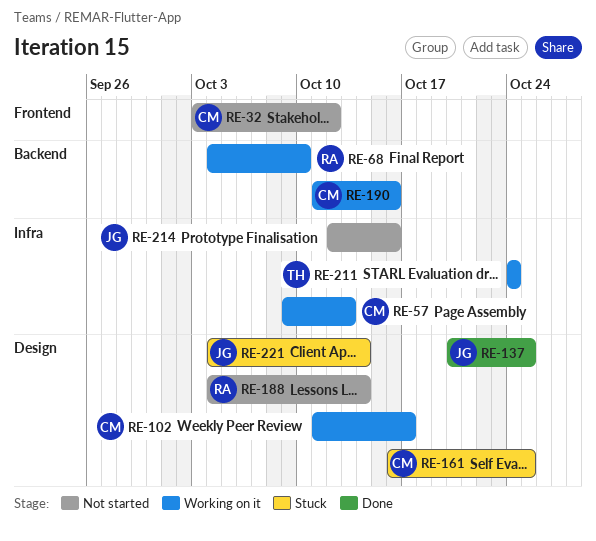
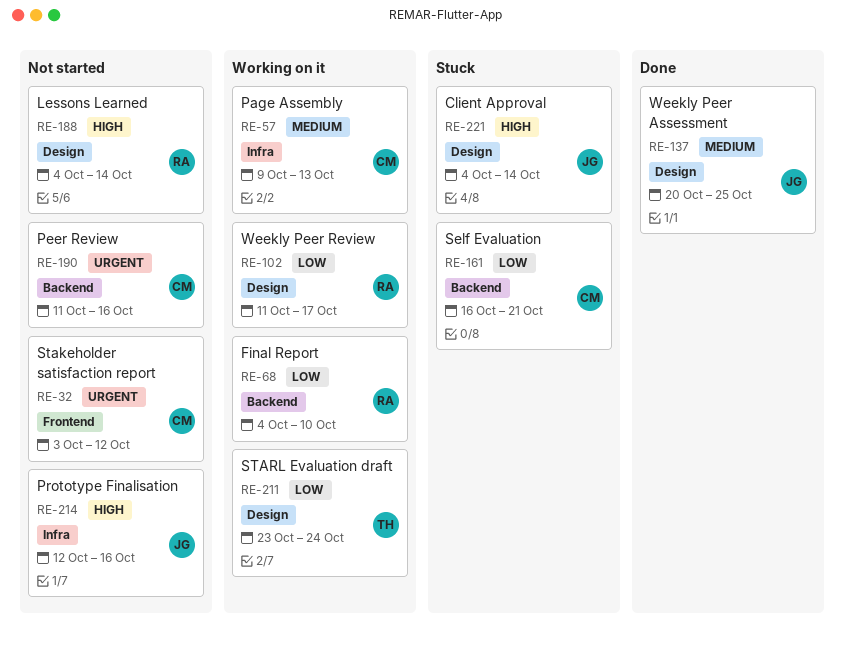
RE-102, owner: CM -> RA
RE-161, label: Design -> Backend
RE-161, due: Oct 25 -> Oct 21
RE-190, status: Working on it -> Not started
RE-211, label: Infra -> Design
RE-211, start: Oct 24 -> Oct 23

